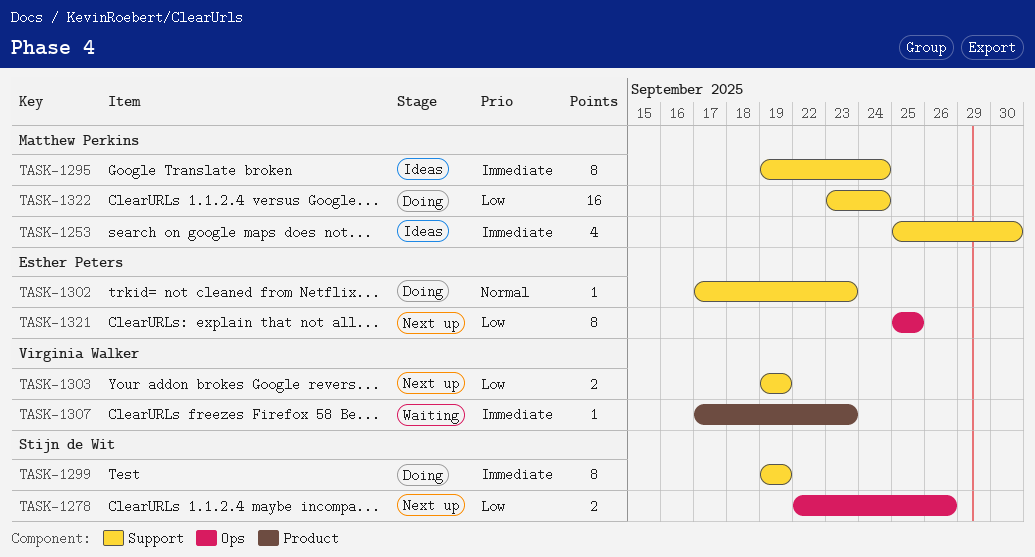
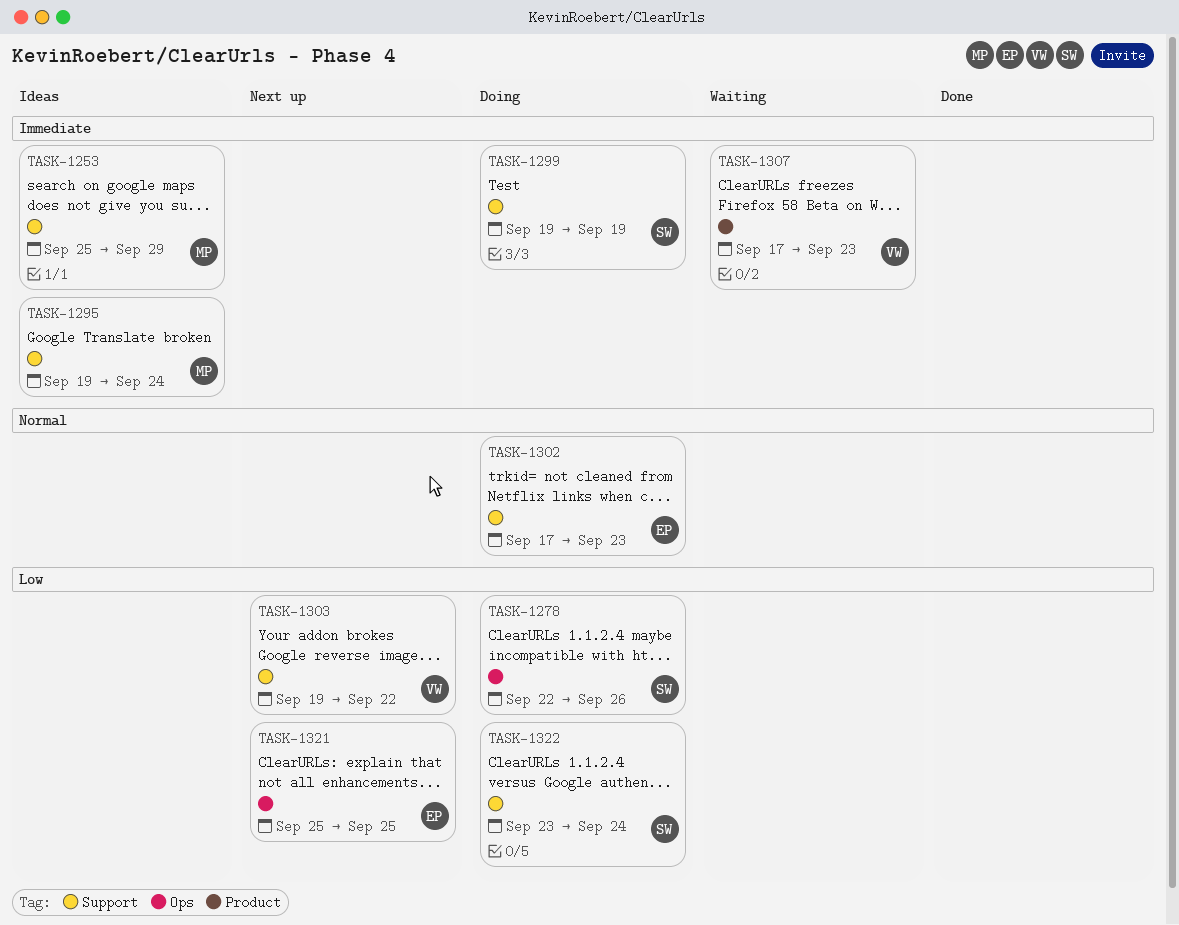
TASK-1253, due: Sep 30 -> Sep 29
TASK-1278, status: Next up -> Doing
TASK-1303, due: Sep 19 -> Sep 22
TASK-1322, owner: Matthew Perkins -> Stijn de Wit

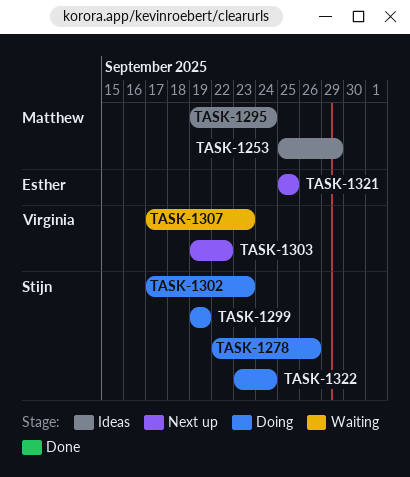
TASK-1302, owner: Esther -> Stijn

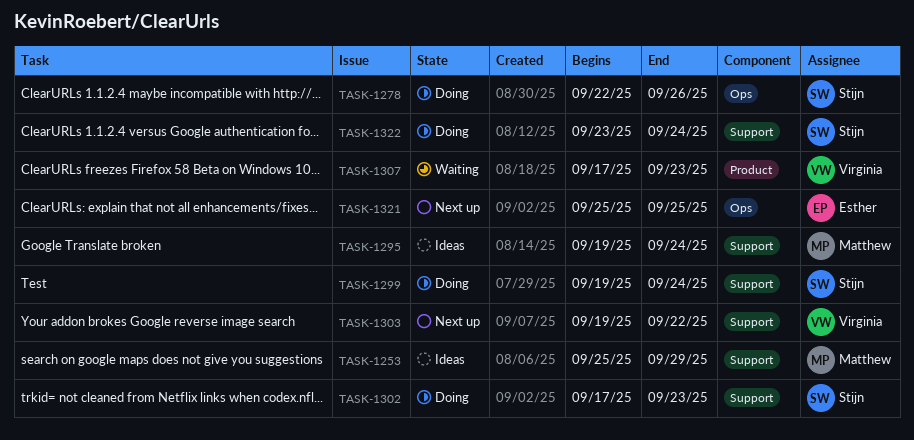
TASK-1299, due: Sep 19 -> Sep 24

